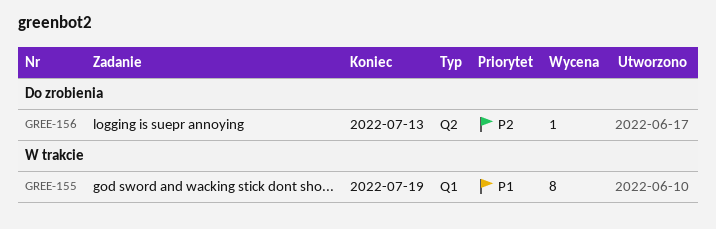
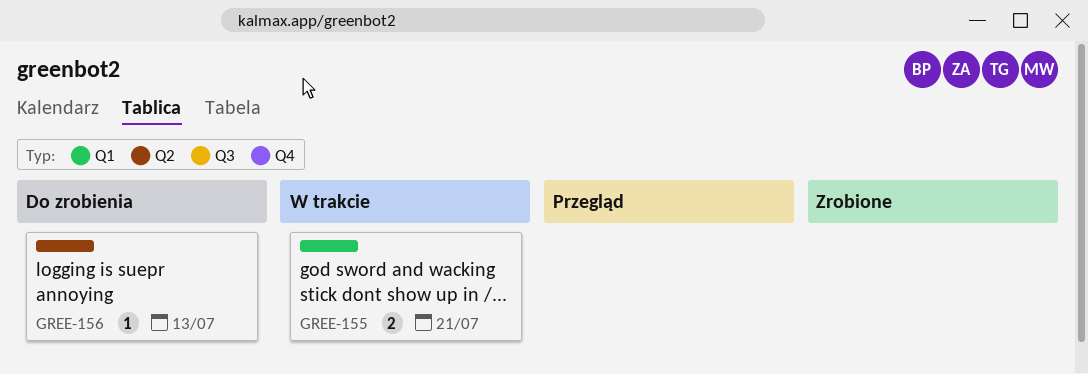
GREE-155, estimate: 8 -> 2
GREE-155, due: Jul 19 -> Jul 21

